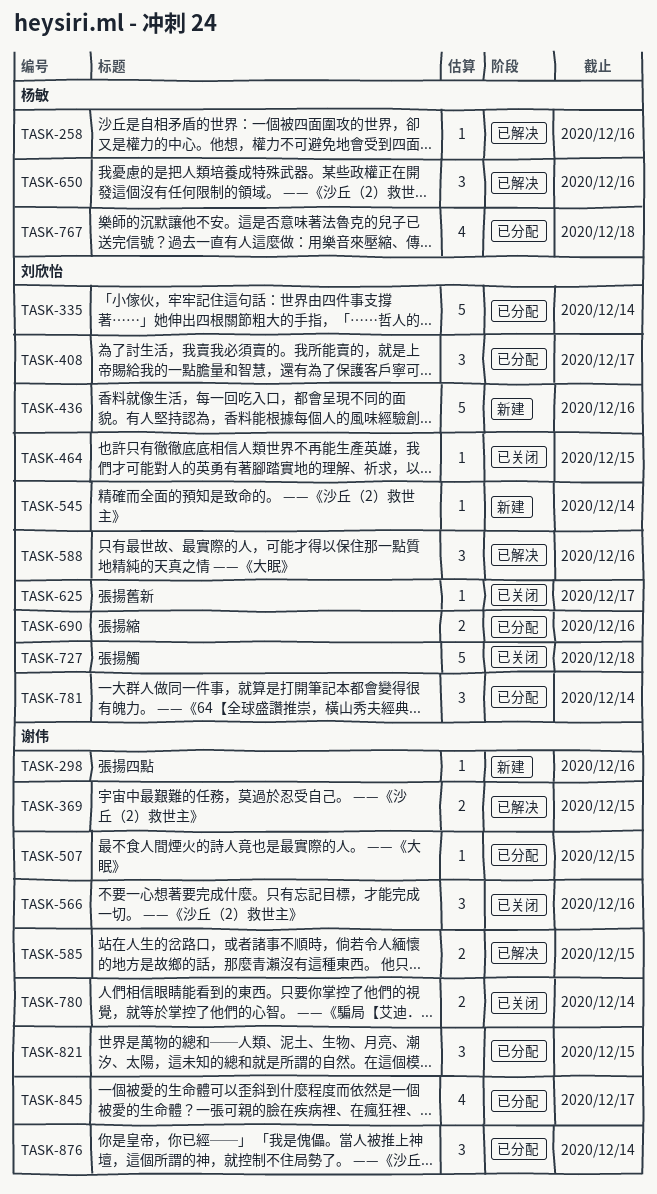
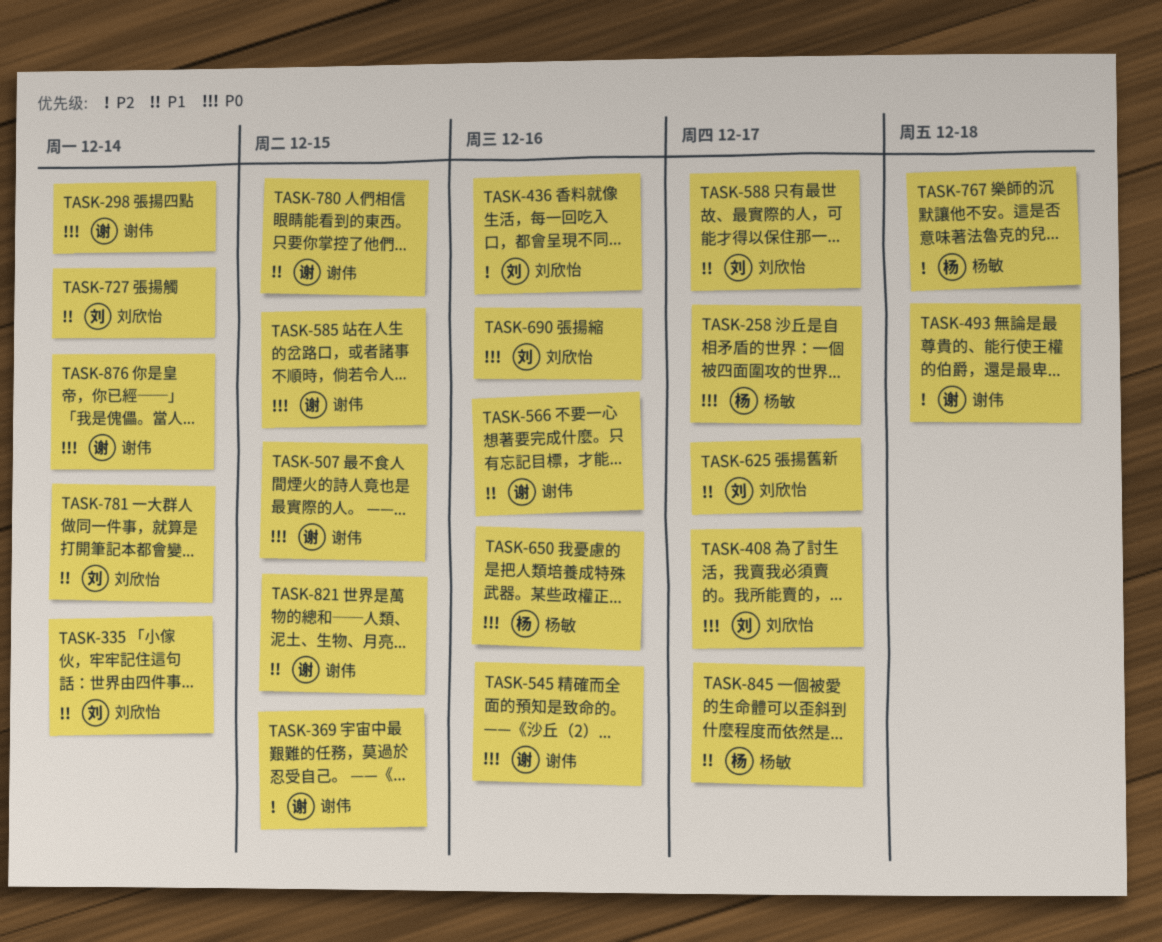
TASK-258, due: Dec 16 -> Dec 17
TASK-298, due: Dec 16 -> Dec 14
TASK-464: present -> none
TASK-493: none -> present
TASK-545, owner: 刘欣怡 -> 谢伟
TASK-545, due: Dec 14 -> Dec 16
TASK-588, due: Dec 16 -> Dec 17
TASK-727, due: Dec 18 -> Dec 14
TASK-780, due: Dec 14 -> Dec 15
TASK-845, owner: 谢伟 -> 杨敏

